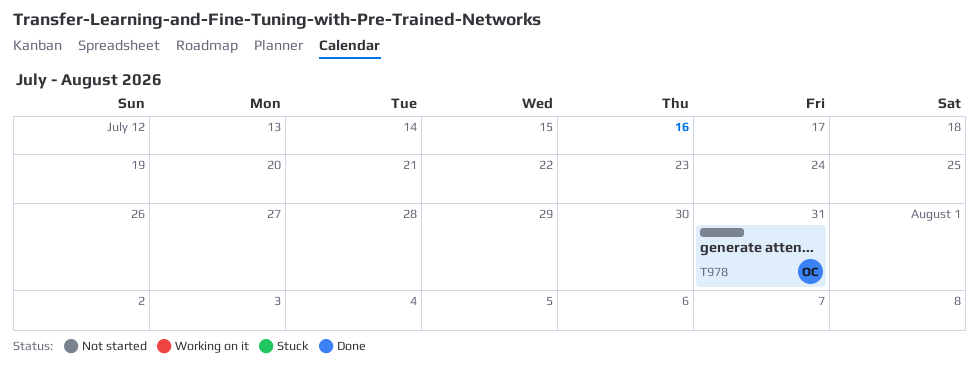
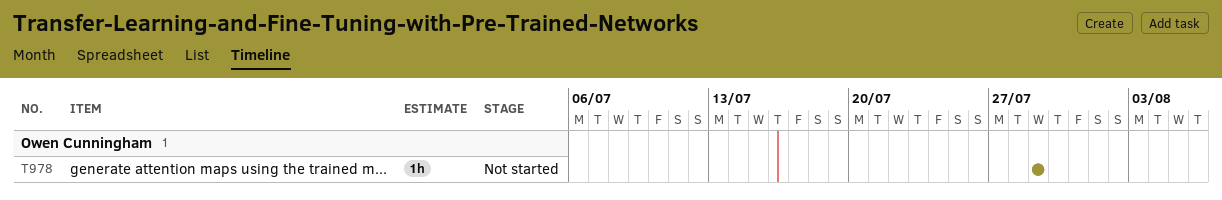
T978, due: Jul 31 -> Jul 29

